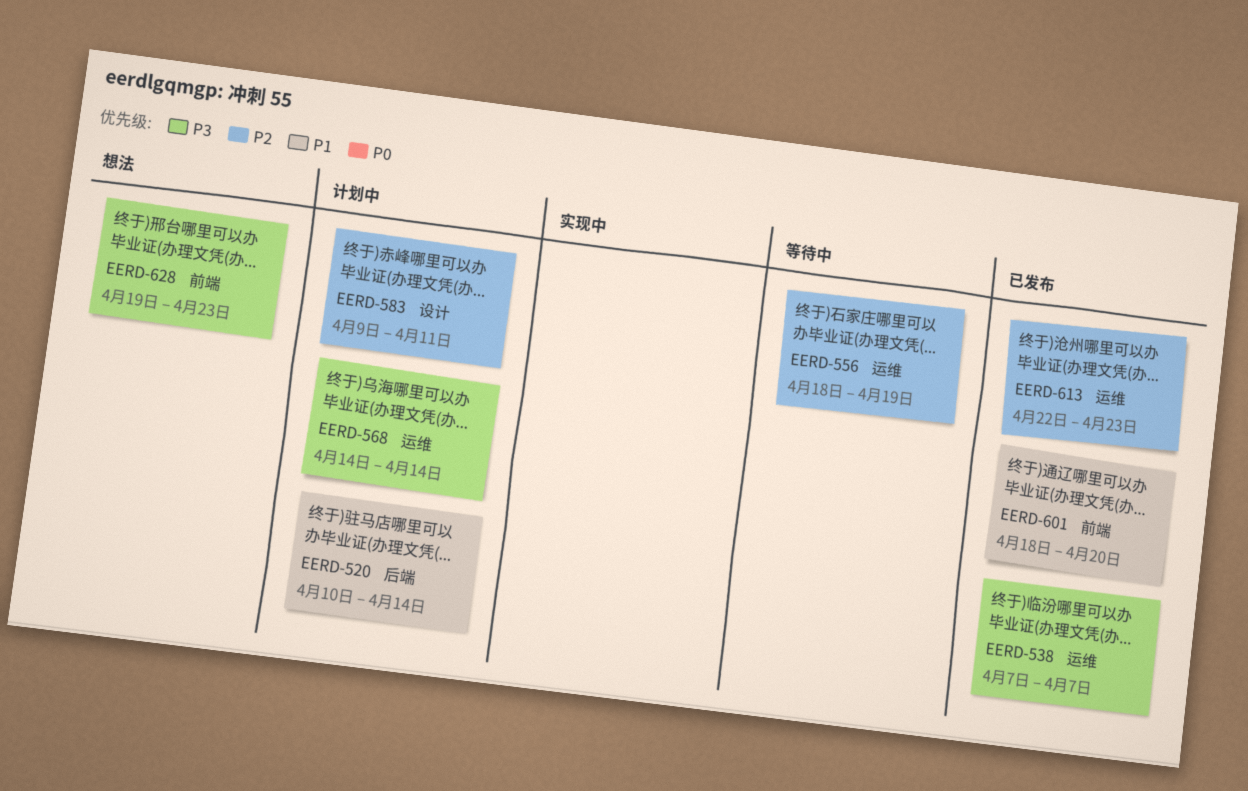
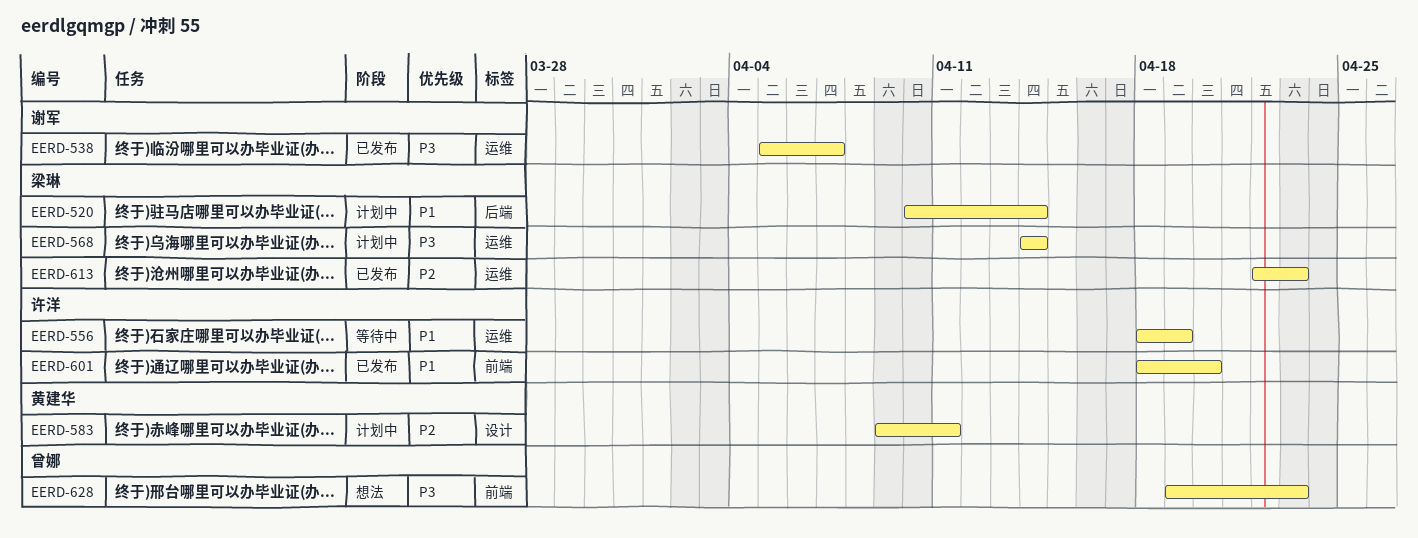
EERD-538, start: Apr 7 -> Apr 5
EERD-556, priority: P2 -> P1

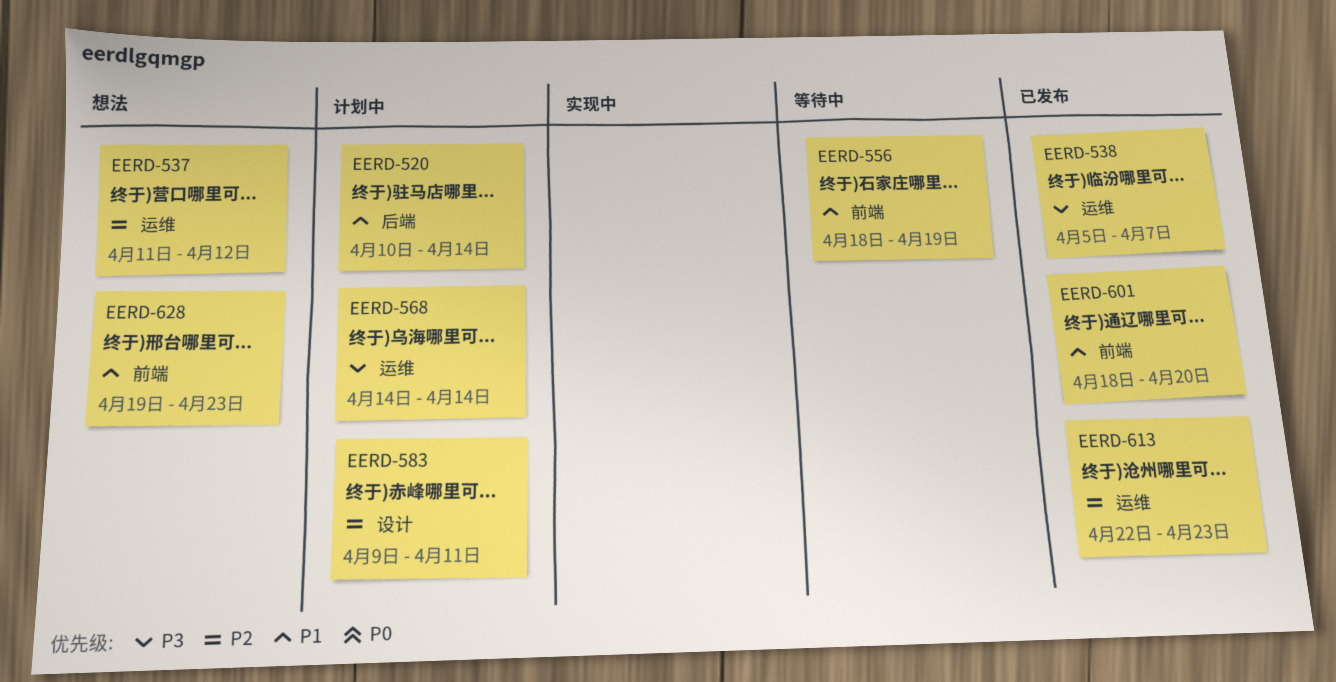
EERD-537: none -> present
EERD-556, label: 运维 -> 前端
EERD-628, priority: P3 -> P1

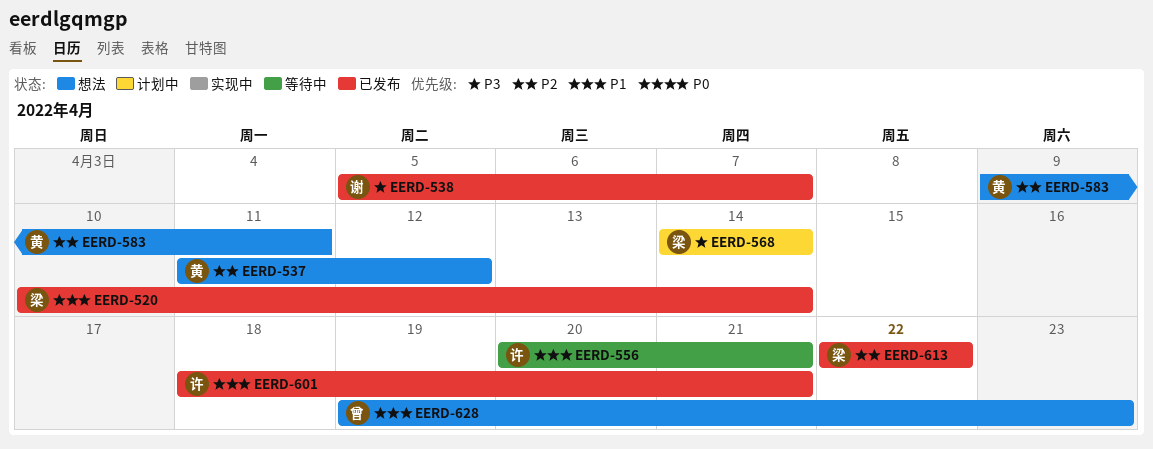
EERD-520, status: 计划中 -> 已发布
EERD-556, start: Apr 18 -> Apr 20
EERD-556, due: Apr 19 -> Apr 21
EERD-583, status: 计划中 -> 想法
EERD-601, due: Apr 20 -> Apr 21
EERD-613, due: Apr 23 -> Apr 22

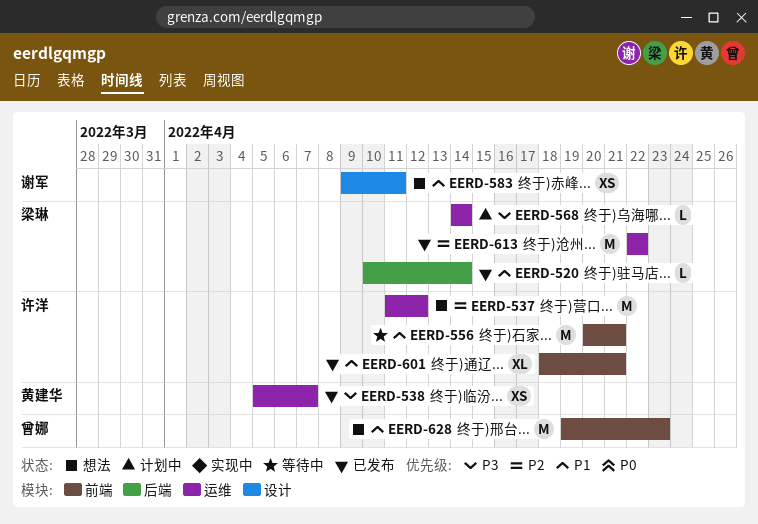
EERD-537, owner: 黄建华 -> 许洋
EERD-538, owner: 谢军 -> 黄建华
EERD-583, owner: 黄建华 -> 谢军
EERD-583, priority: P2 -> P1

